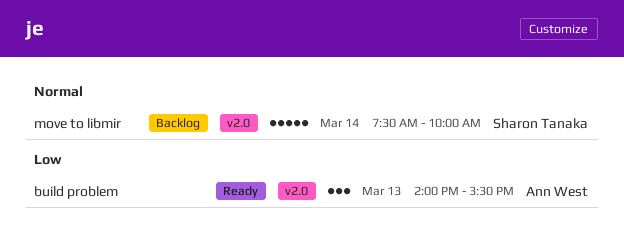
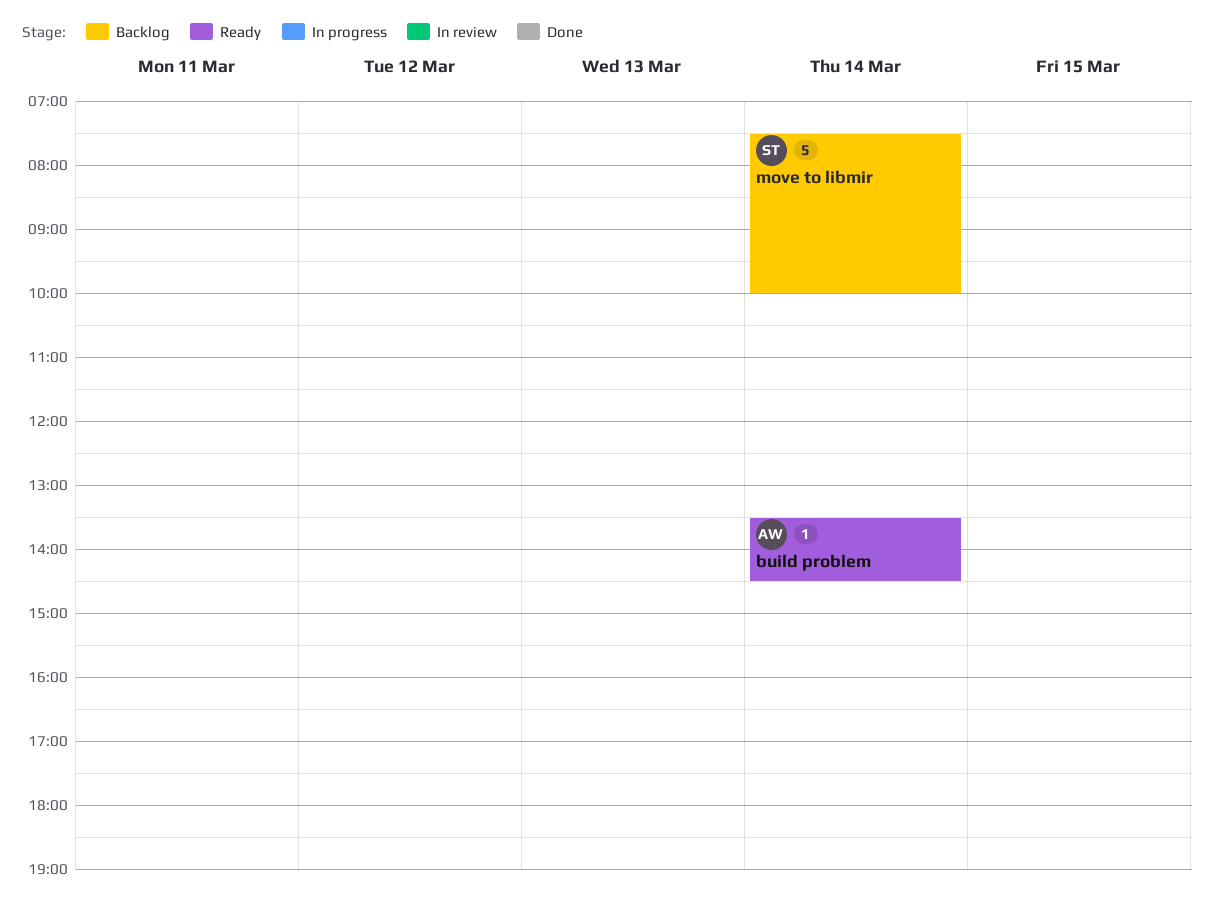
build problem, estimate: 3 -> 1
build problem, day: Mar 13 -> Mar 14
build problem, begins: 14:00 -> 13:30
build problem, ends: 15:30 -> 14:30

